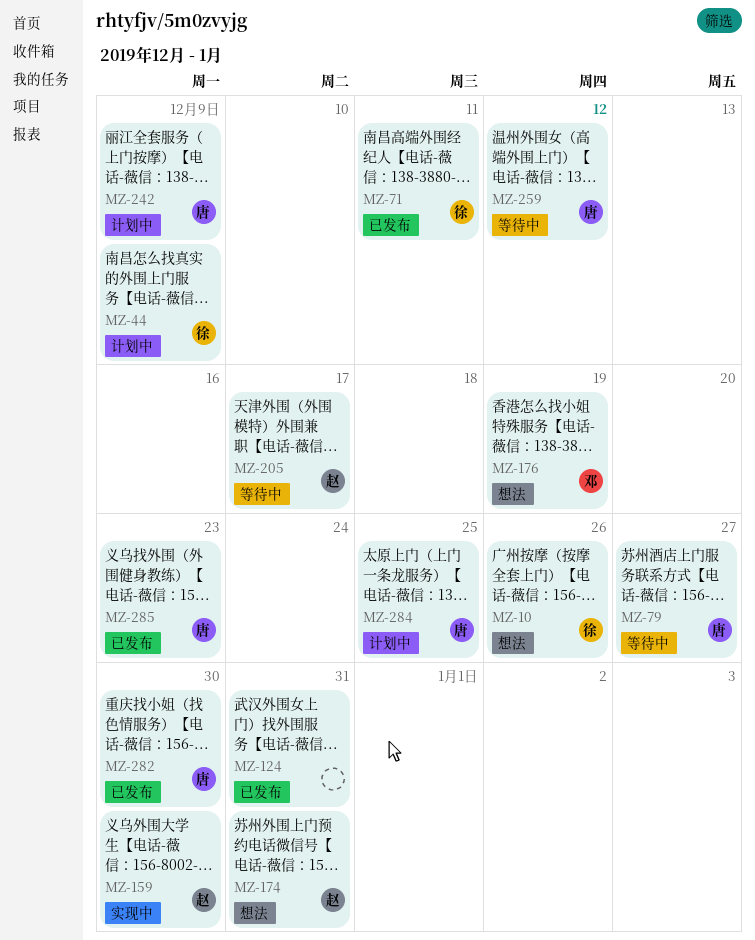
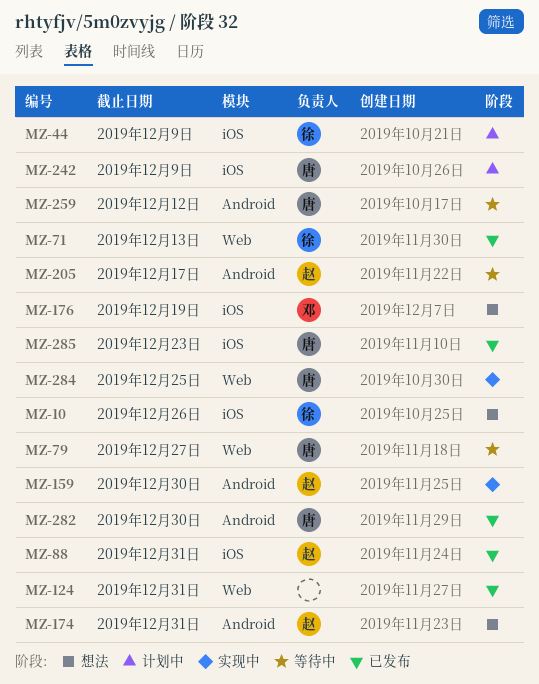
MZ-71, due: Dec 11 -> Dec 13
MZ-88: none -> present
MZ-284, status: 计划中 -> 实现中

